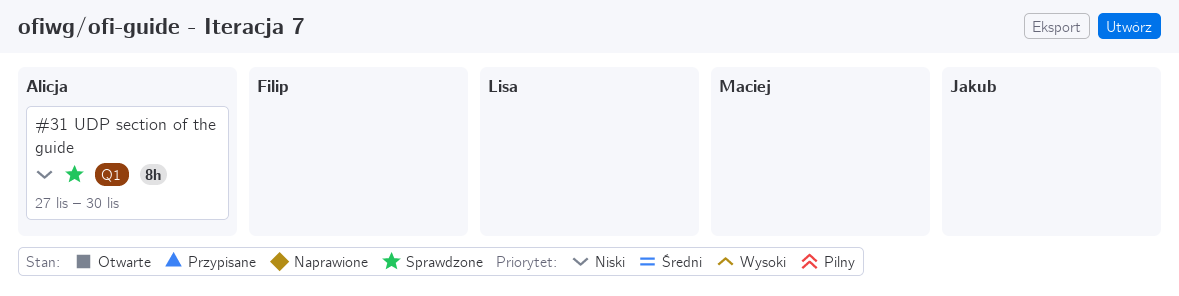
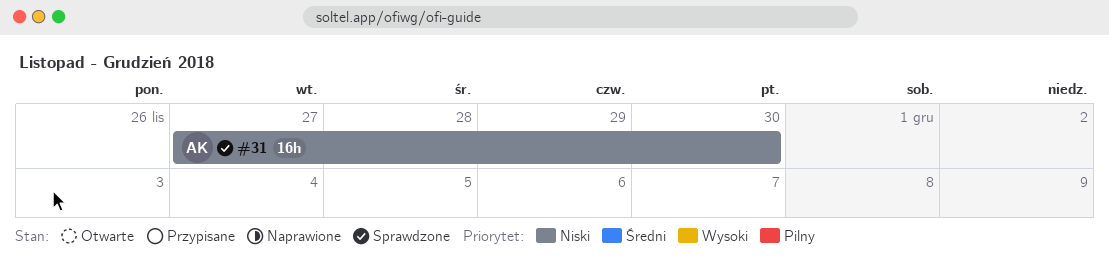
#31, estimate: 8h -> 16h

